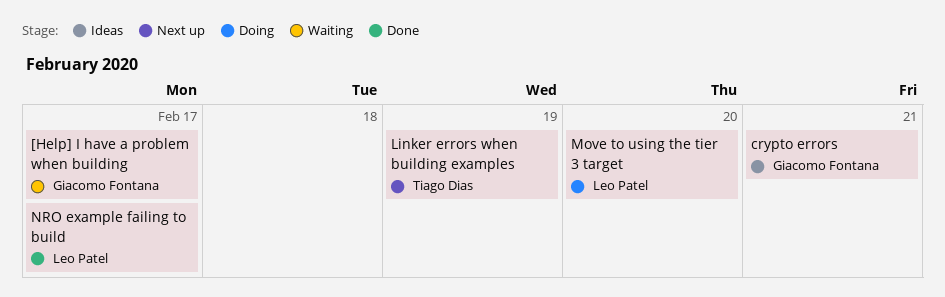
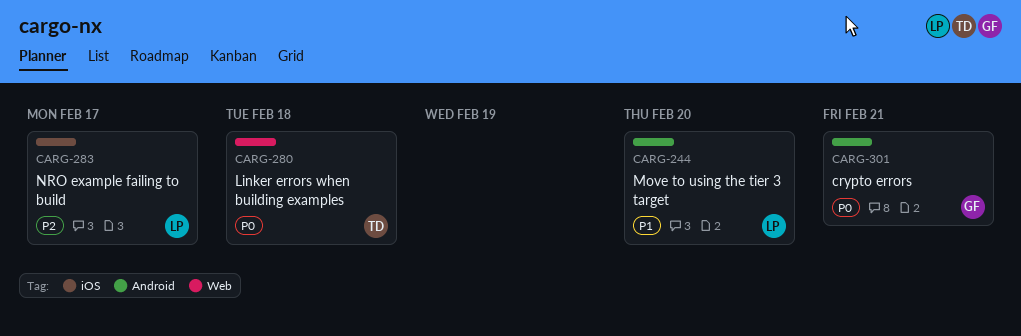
[Help] I have a problem when building: present -> none
Linker errors when building examples, due: Feb 19 -> Feb 18

